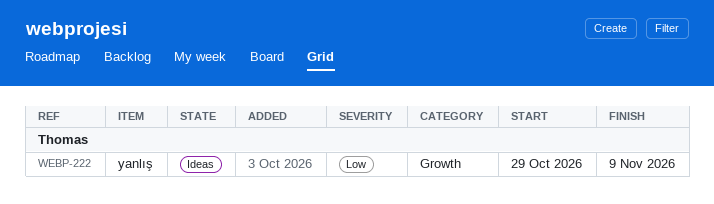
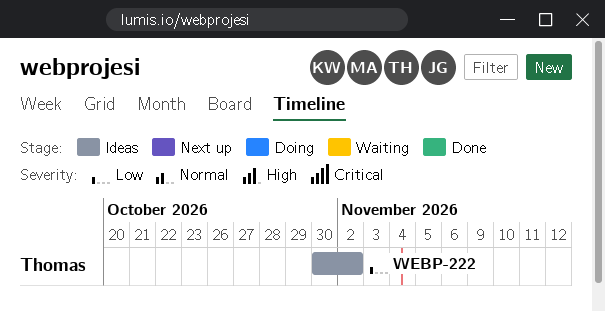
WEBP-222, start: Oct 29 -> Oct 30
WEBP-222, due: Nov 9 -> Nov 2

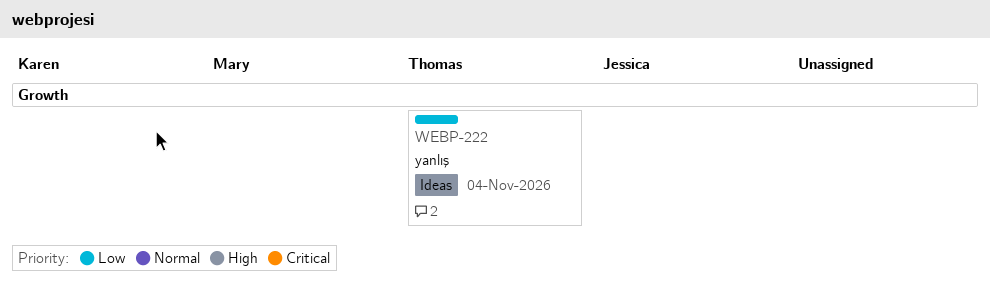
WEBP-222, due: Nov 2 -> Nov 4

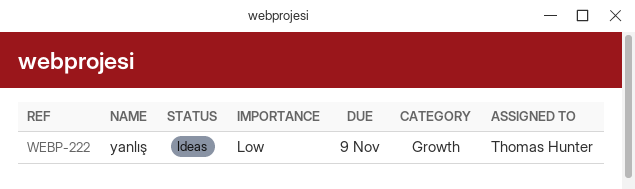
WEBP-222, due: Nov 4 -> Nov 9

